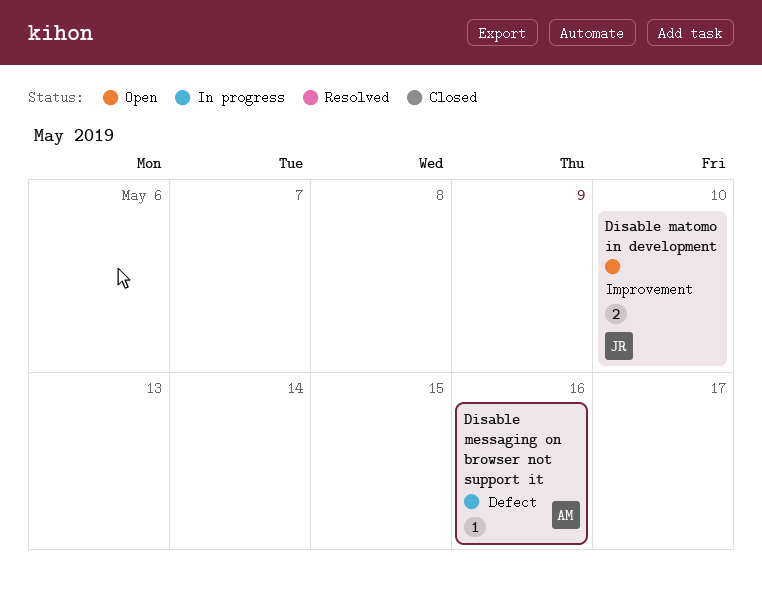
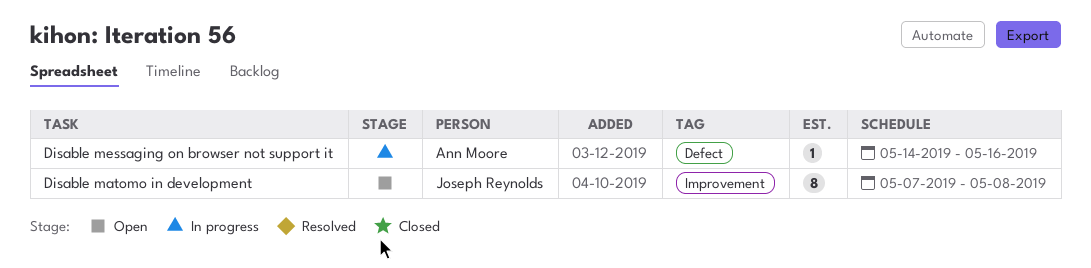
Disable matomo in development, estimate: 2 -> 8
Disable matomo in development, due: May 10 -> May 8

